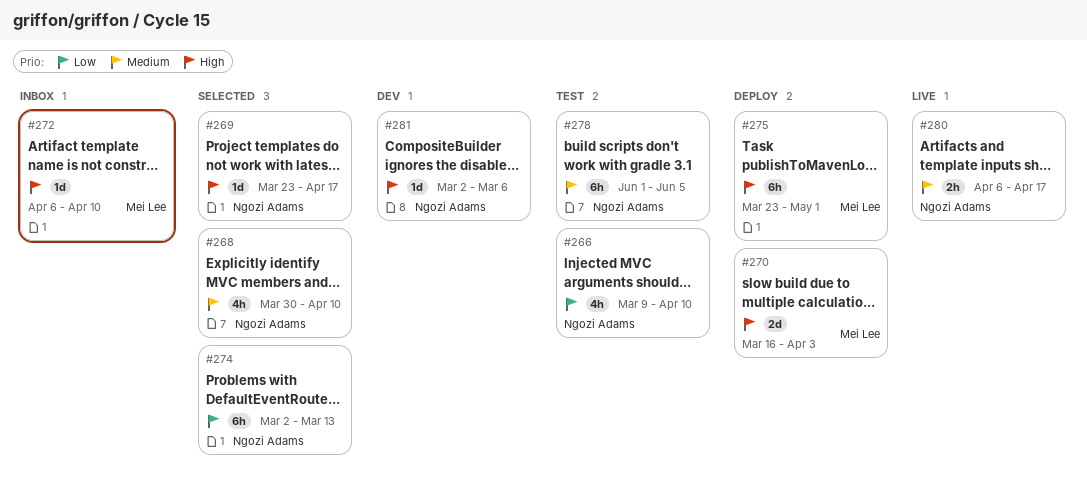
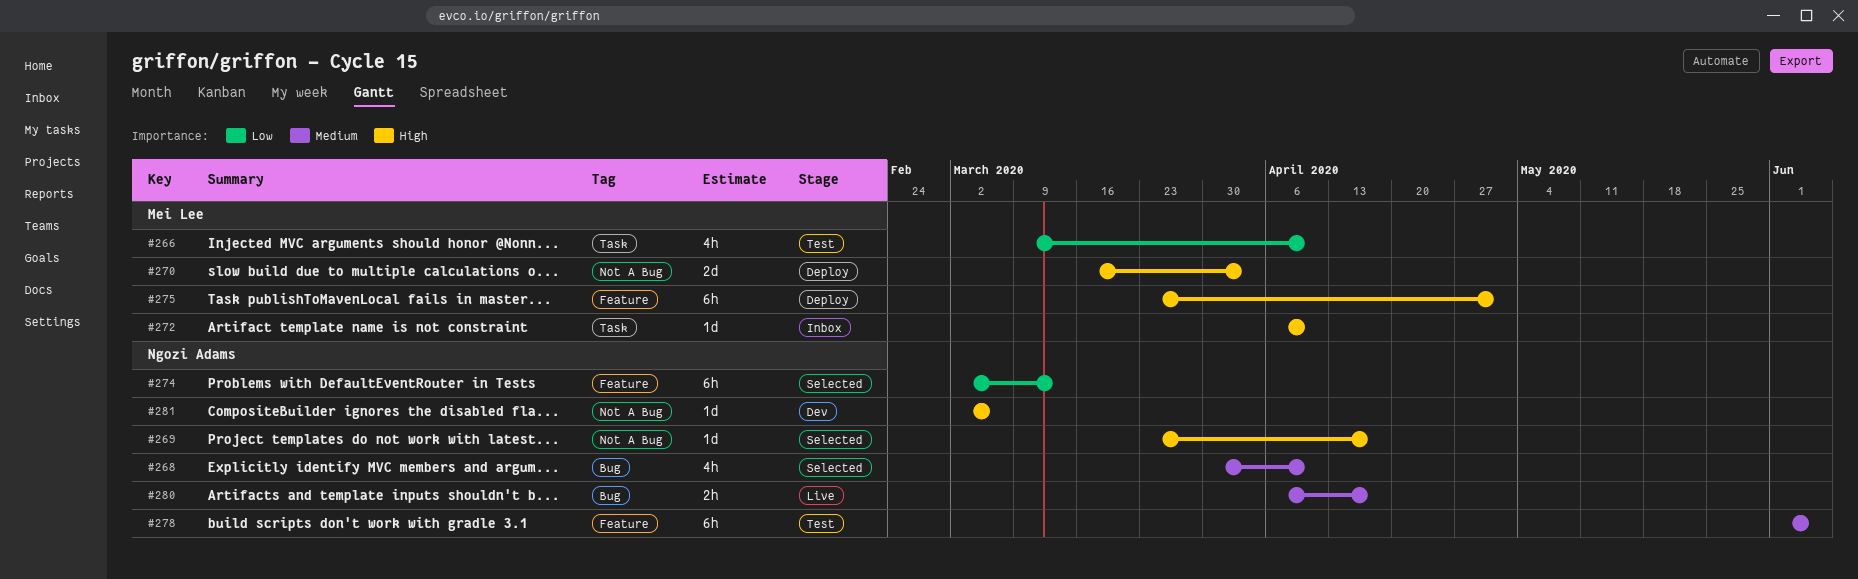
#266, owner: Ngozi Adams -> Mei Lee

